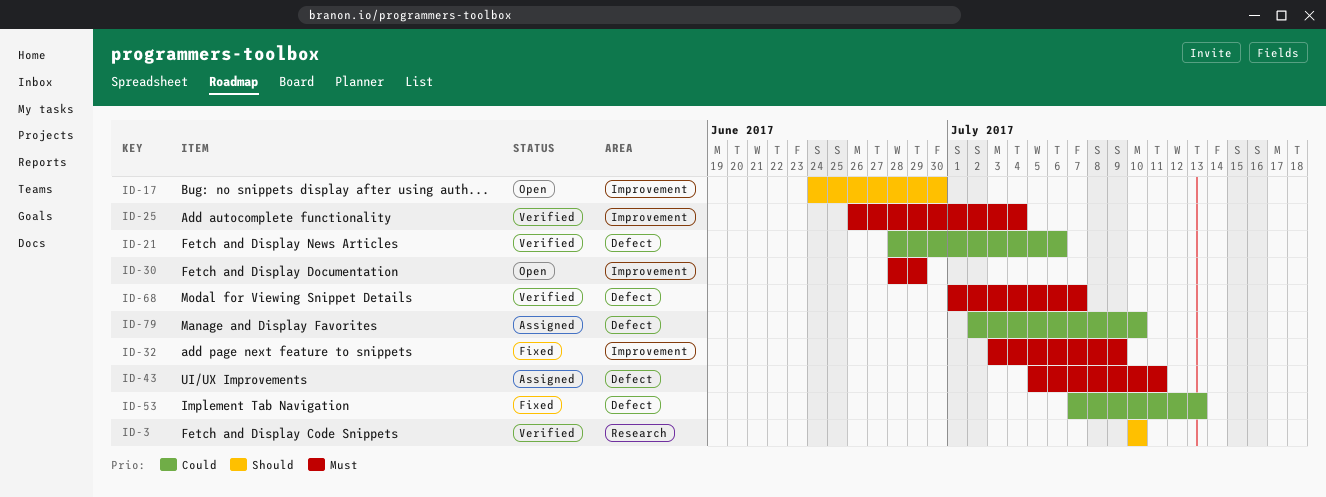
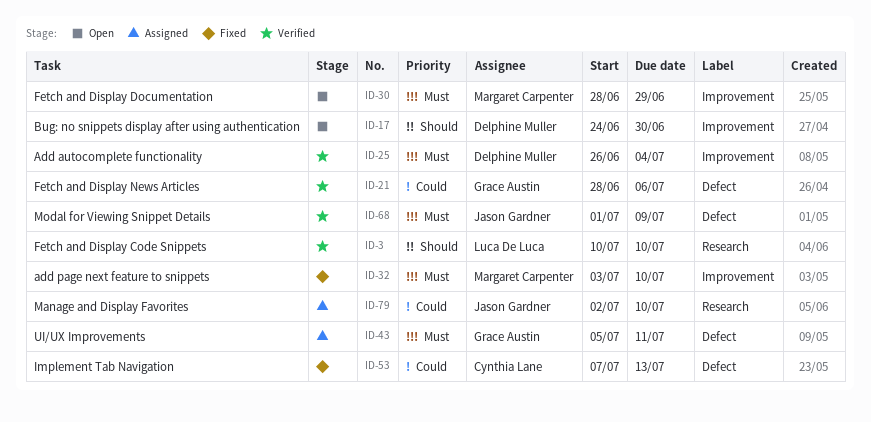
ID-32, due: Jul 9 -> Jul 10
ID-68, due: Jul 7 -> Jul 9
ID-79, label: Defect -> Research

